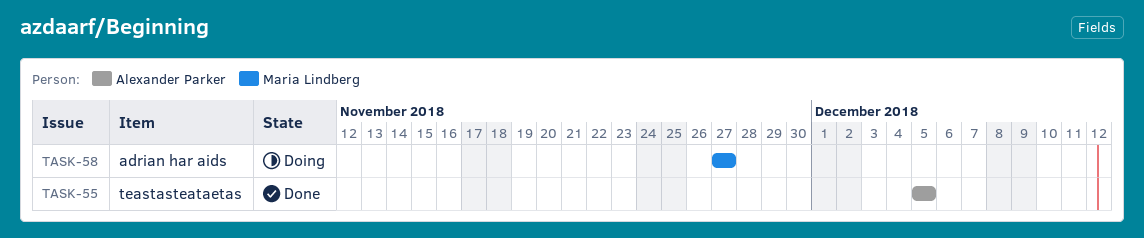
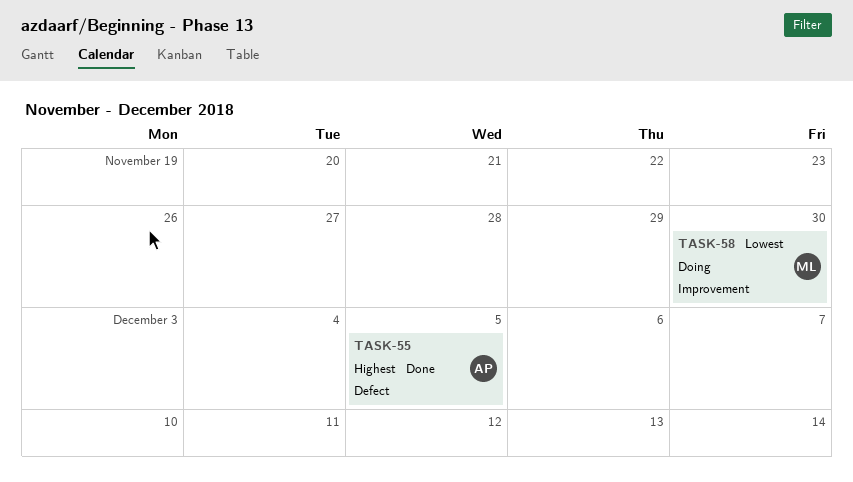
TASK-58, due: Nov 27 -> Nov 30

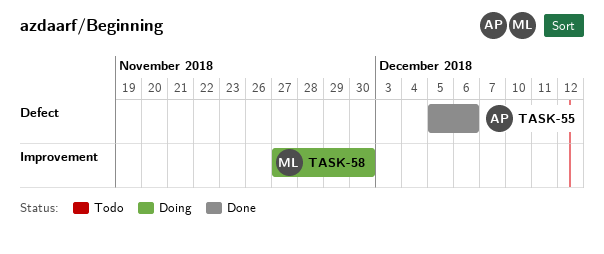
TASK-55, due: Dec 5 -> Dec 6

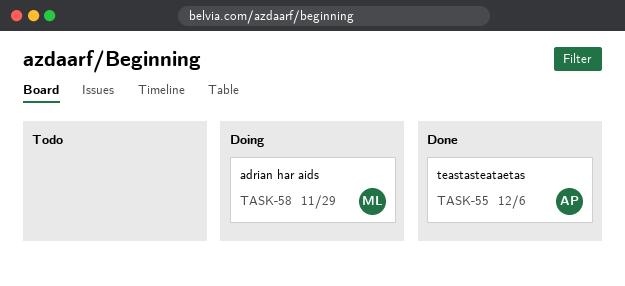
TASK-58, due: Nov 30 -> Nov 29

